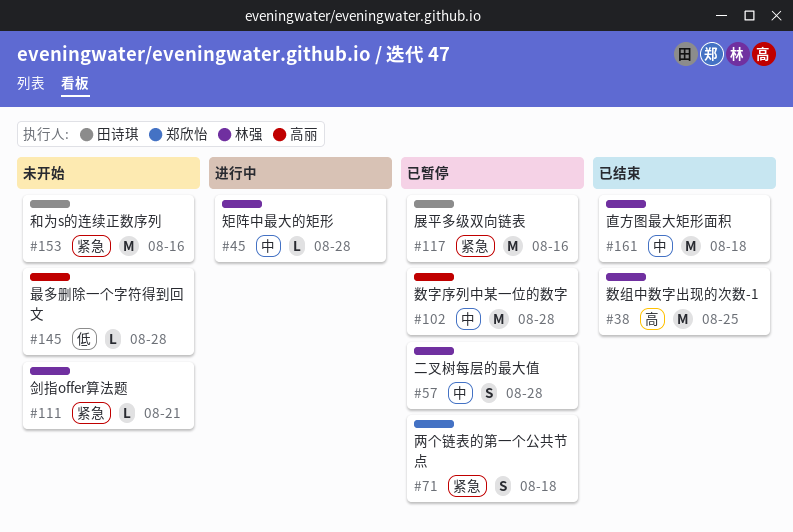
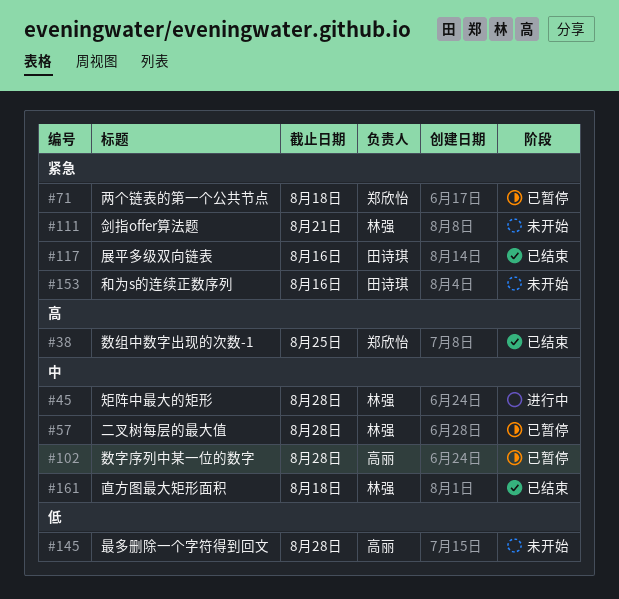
#38, owner: 林强 -> 郑欣怡
#117, status: 已暂停 -> 已结束

